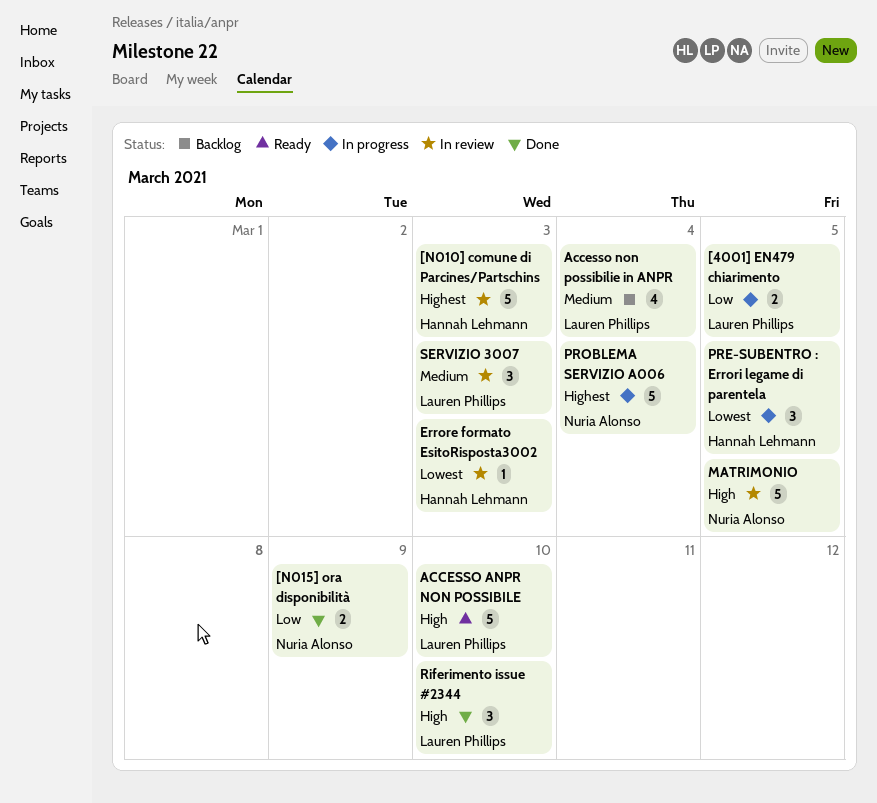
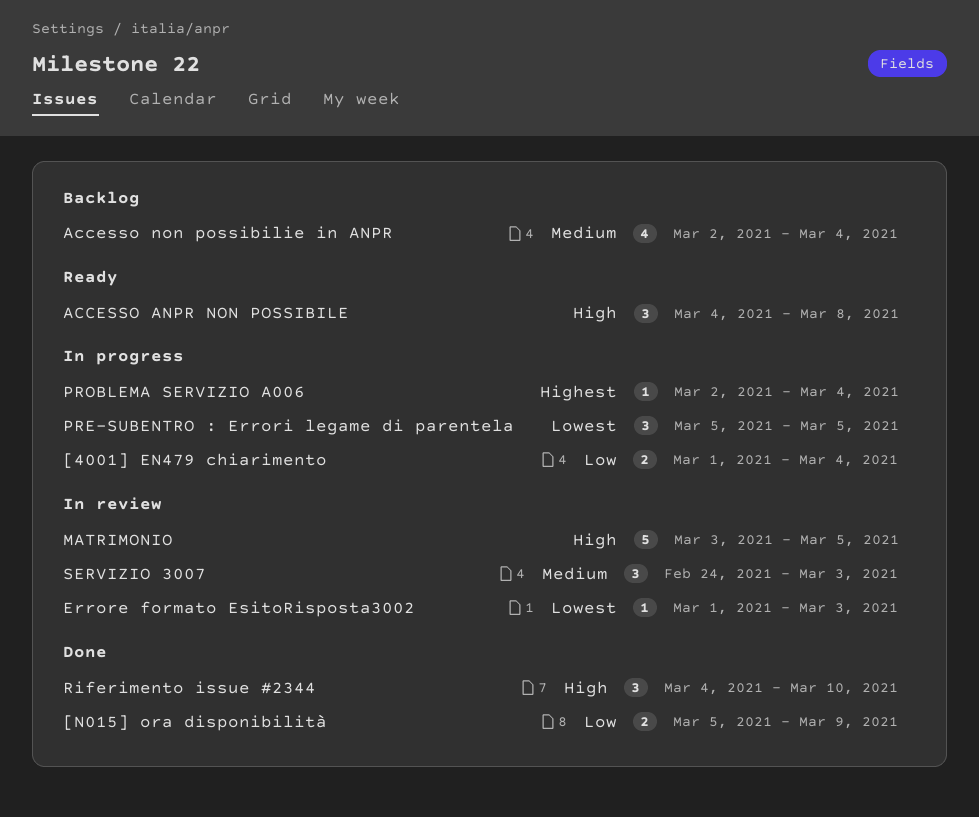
[4001] EN479 chiarimento, due: Mar 5 -> Mar 4
[N010] comune di Parcines/Partschins: present -> none
ACCESSO ANPR NON POSSIBILE, estimate: 5 -> 3
ACCESSO ANPR NON POSSIBILE, due: Mar 10 -> Mar 8
PROBLEMA SERVIZIO A006, estimate: 5 -> 1

